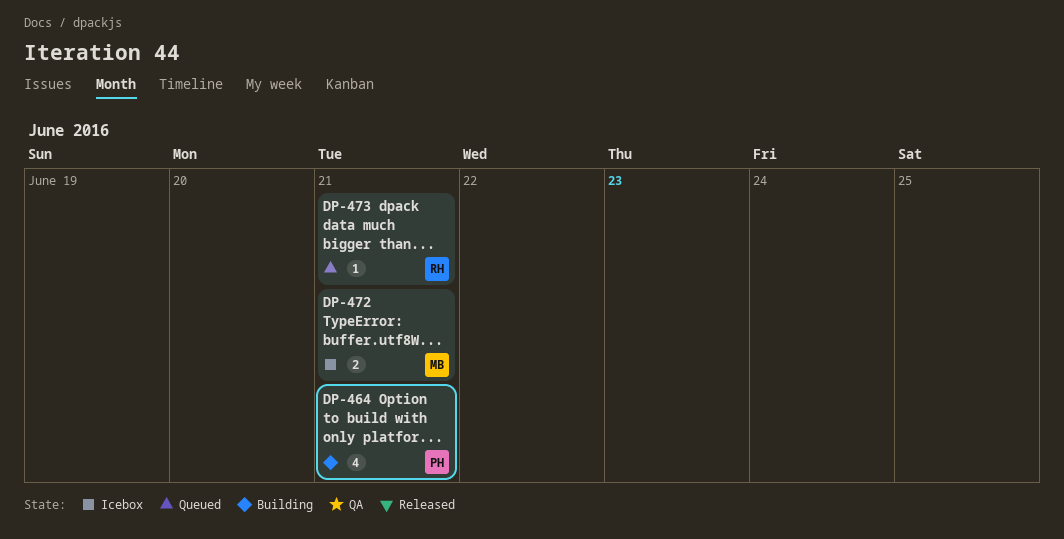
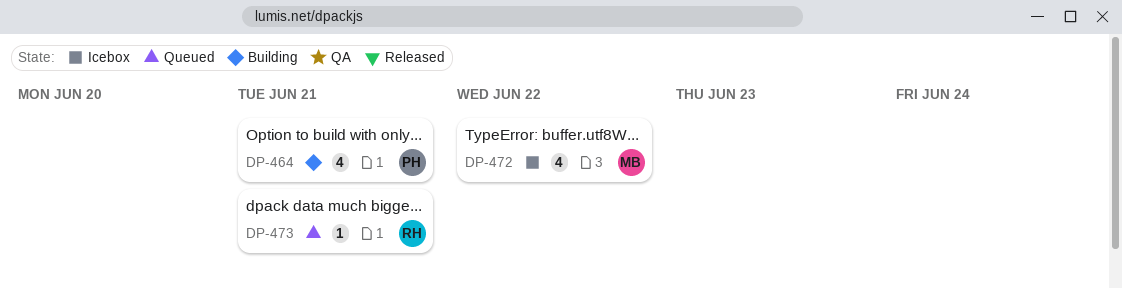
DP-472, estimate: 2 -> 4
DP-472, due: Jun 21 -> Jun 22

